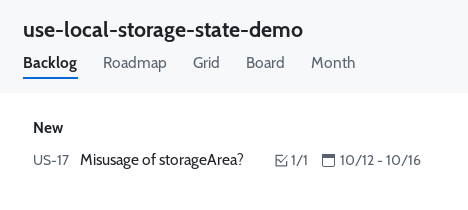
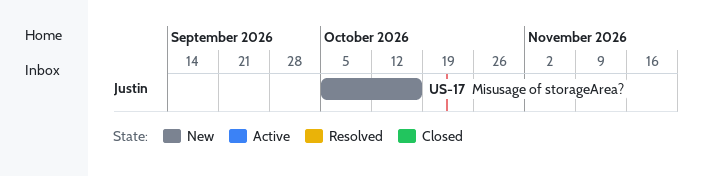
US-17, start: Oct 12 -> Oct 5

